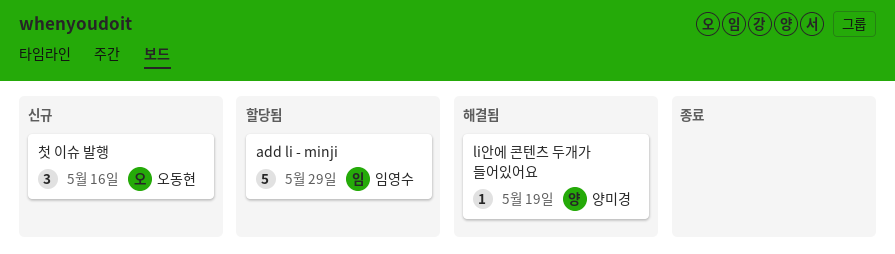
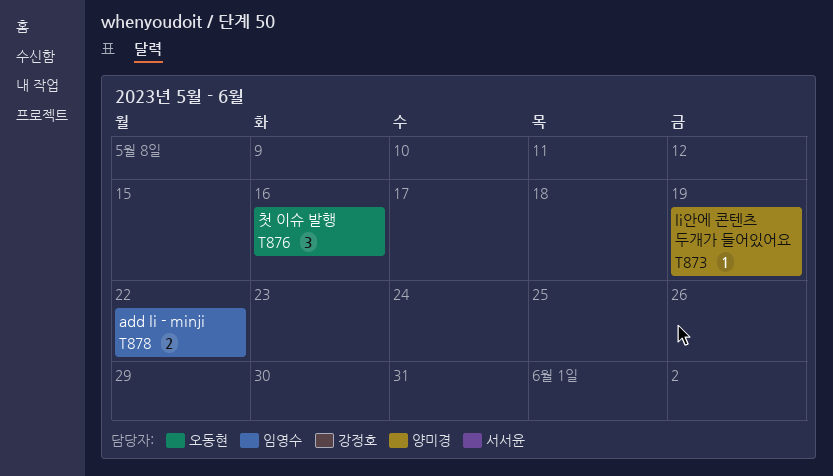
add li - minji, estimate: 5 -> 2
add li - minji, due: May 29 -> May 22

